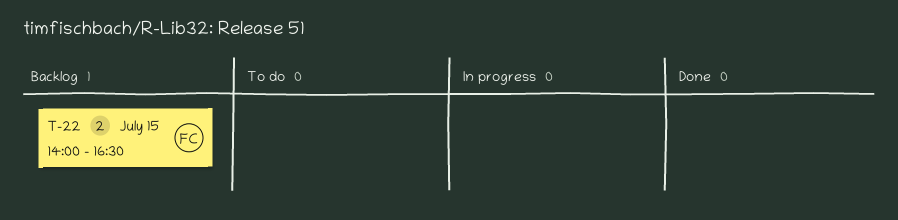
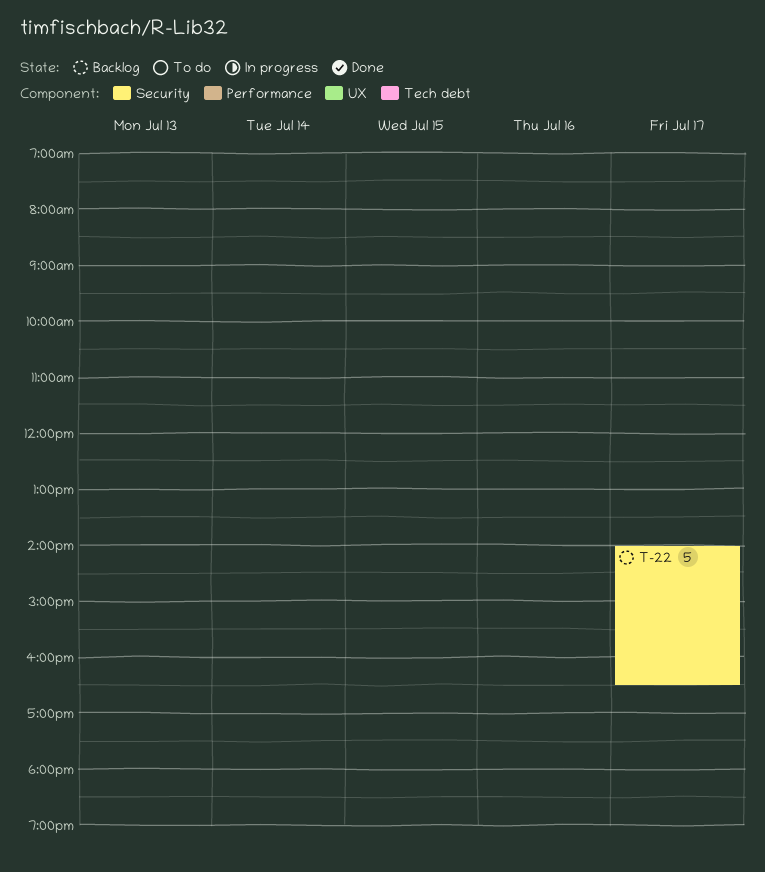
T-22, estimate: 2 -> 5
T-22, day: Jul 15 -> Jul 17

